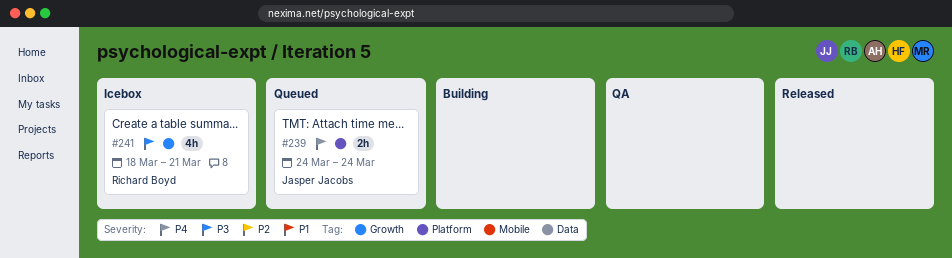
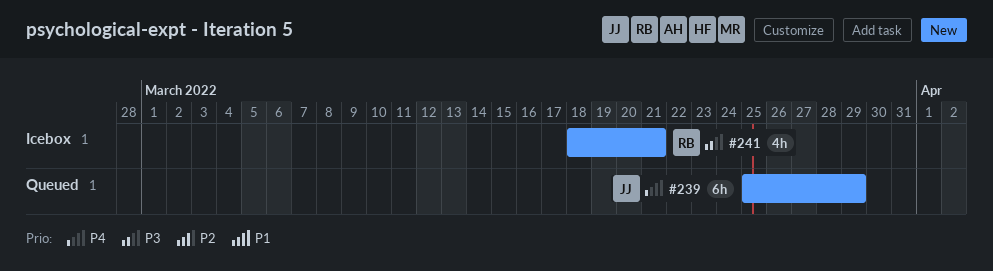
#239, estimate: 2h -> 6h
#239, start: Mar 24 -> Mar 25
#239, due: Mar 24 -> Mar 29

